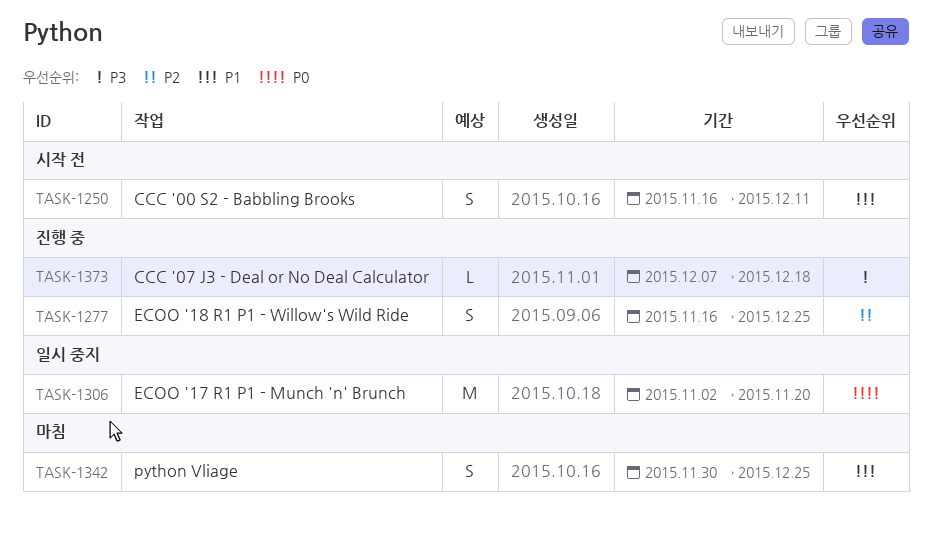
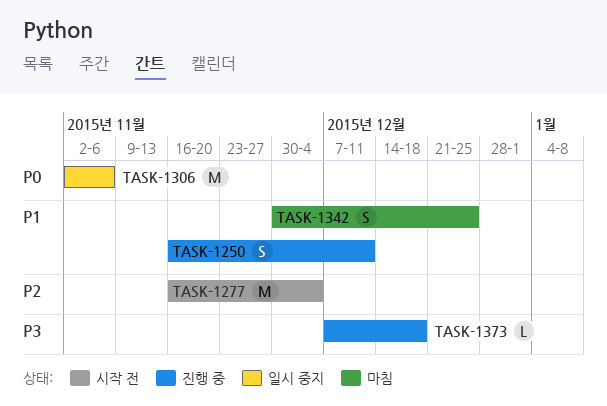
TASK-1250, status: 시작 전 -> 진행 중
TASK-1277, status: 진행 중 -> 시작 전
TASK-1277, estimate: S -> M
TASK-1277, due: Dec 25 -> Dec 4
TASK-1306, due: Nov 20 -> Nov 6

